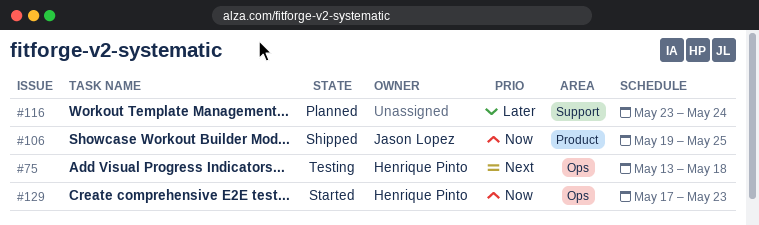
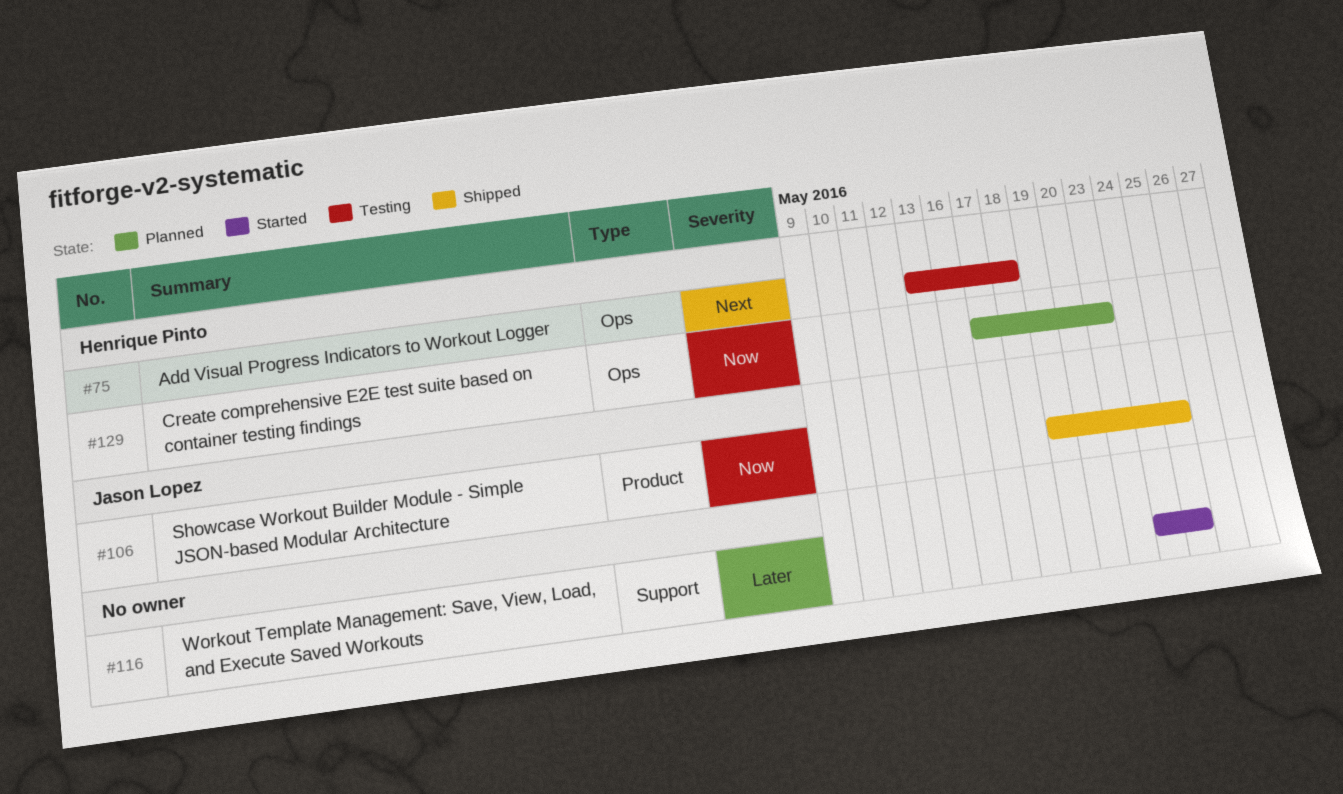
#116, status: Planned -> Started
#116, start: May 23 -> May 24
#116, due: May 24 -> May 25
#129, status: Started -> Planned

